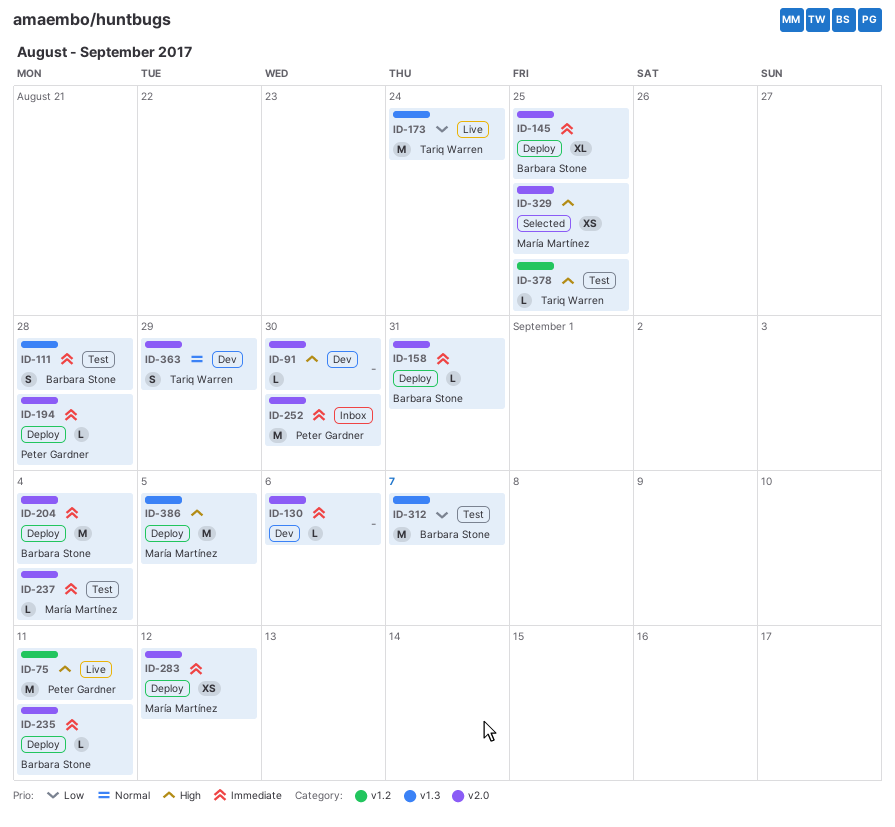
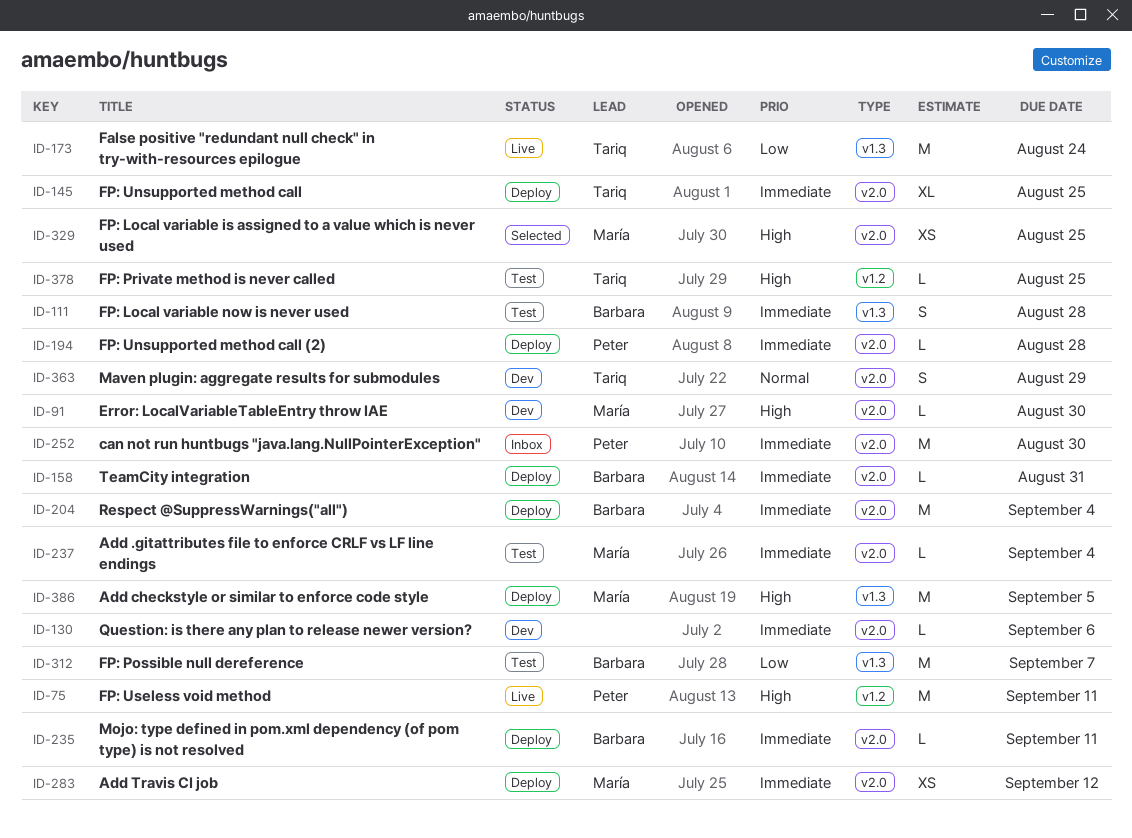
ID-91, owner: none -> María Martínez
ID-145, owner: Barbara Stone -> Tariq Warren

